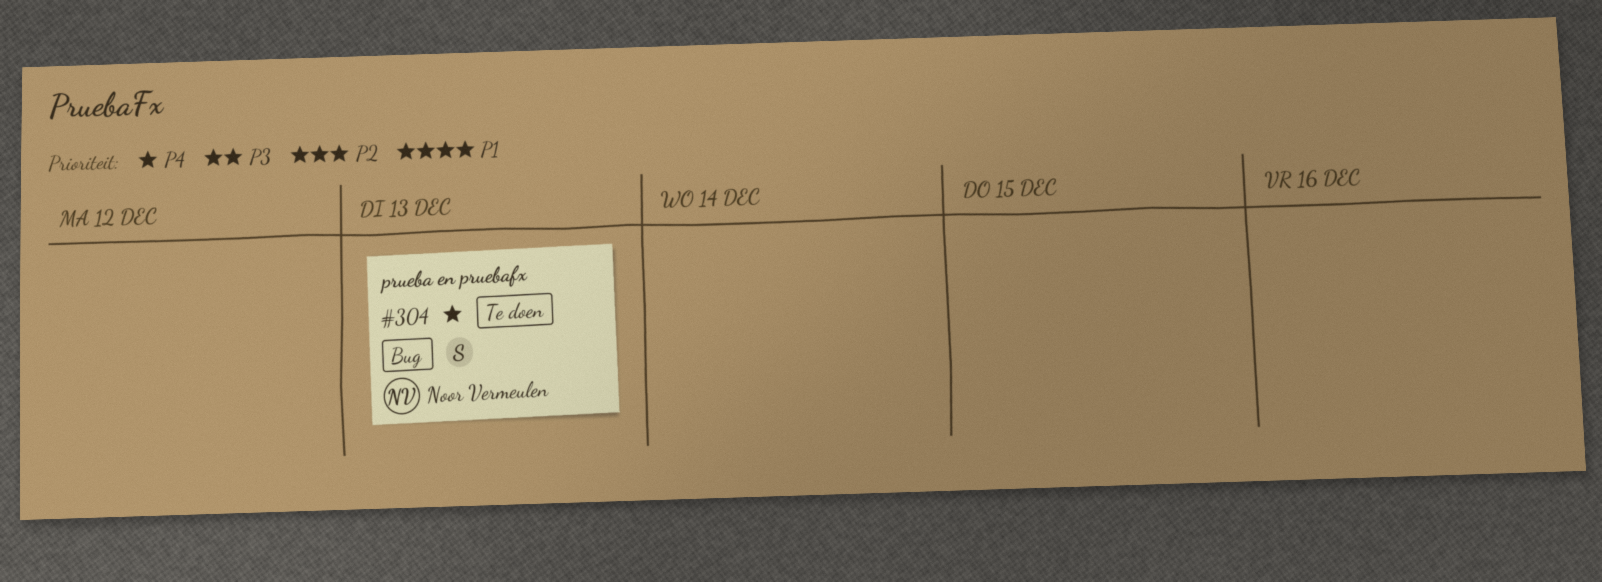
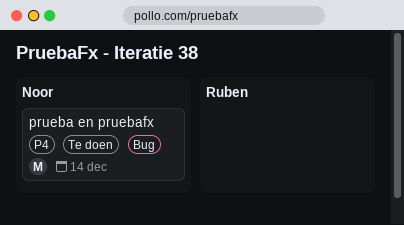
prueba en pruebafx, estimate: S -> M
prueba en pruebafx, due: Dec 13 -> Dec 14

